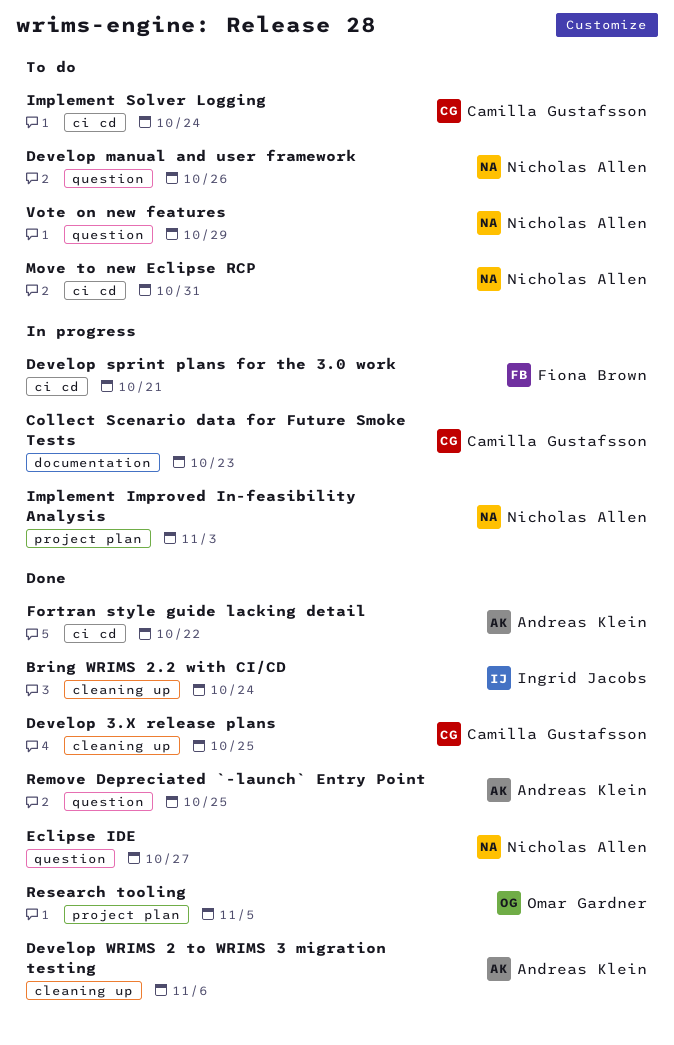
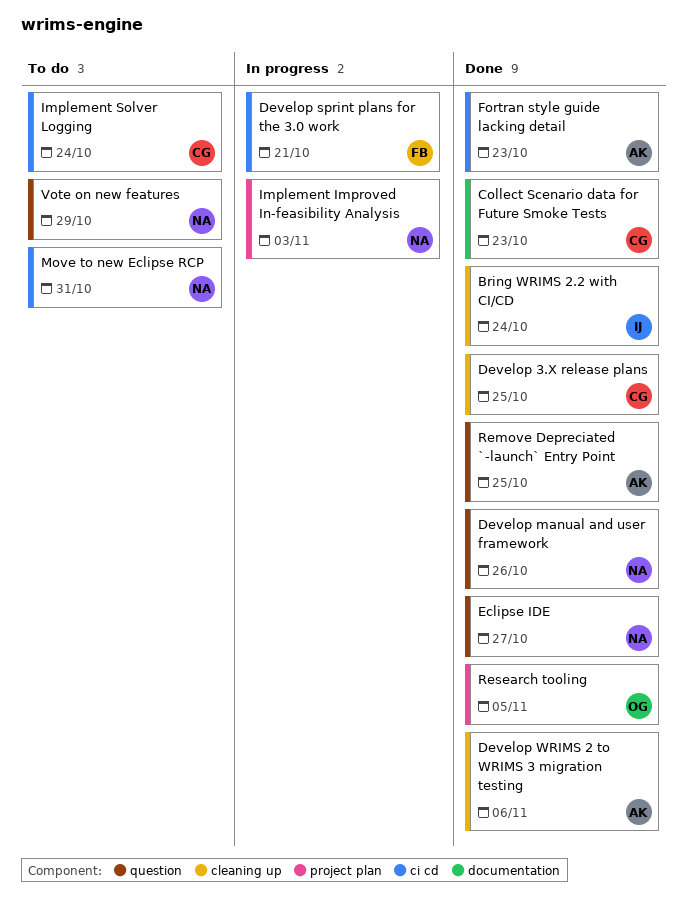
Collect Scenario data for Future Smoke Tests, status: In progress -> Done
Develop manual and user framework, status: To do -> Done
Fortran style guide lacking detail, due: Oct 22 -> Oct 23

